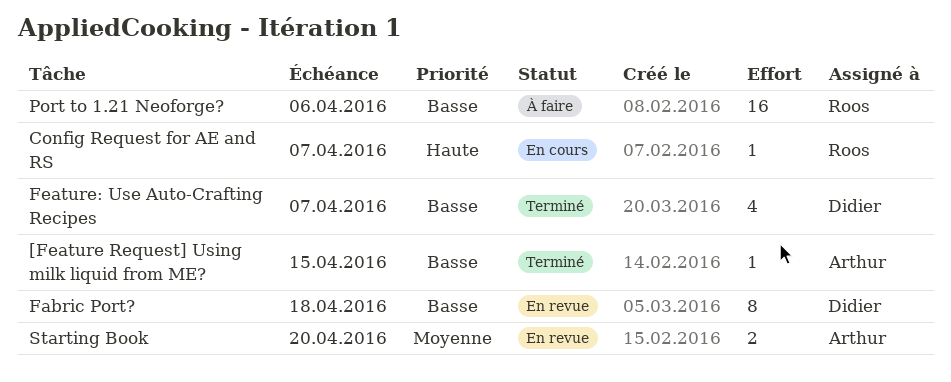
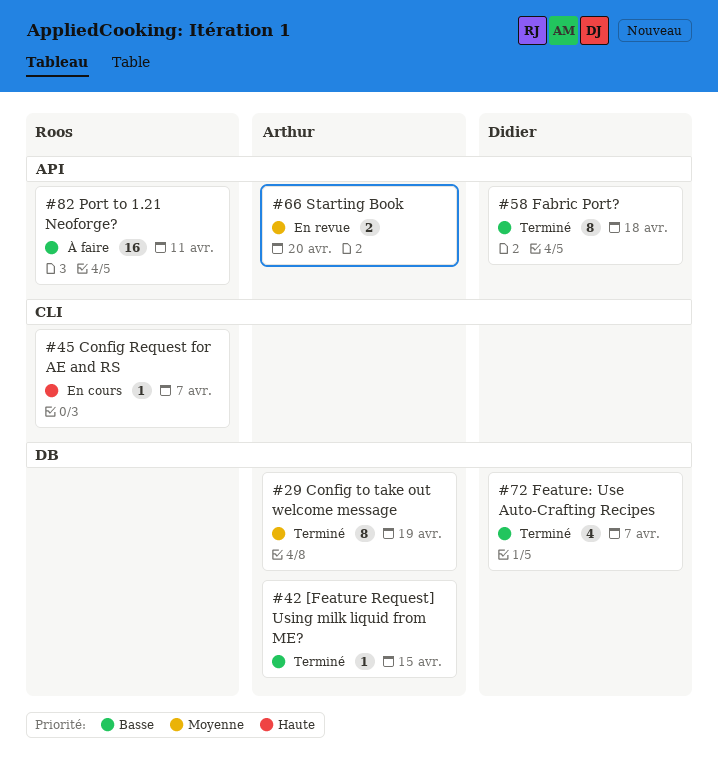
Config to take out welcome message: none -> present
Fabric Port?, status: En revue -> Terminé
Port to 1.21 Neoforge?, due: Apr 6 -> Apr 11

